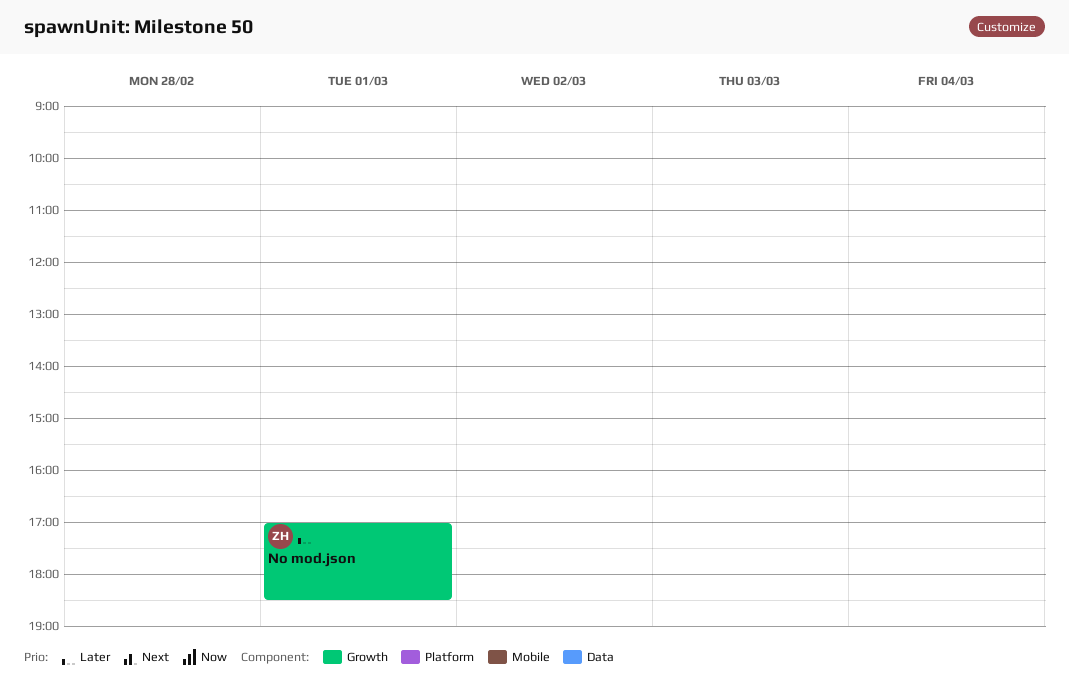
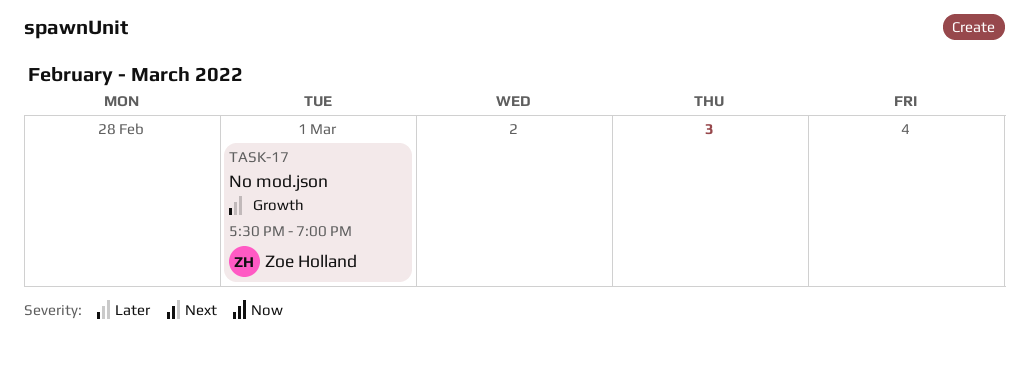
No mod.json, begins: 17:00 -> 17:30
No mod.json, ends: 18:30 -> 19:00

